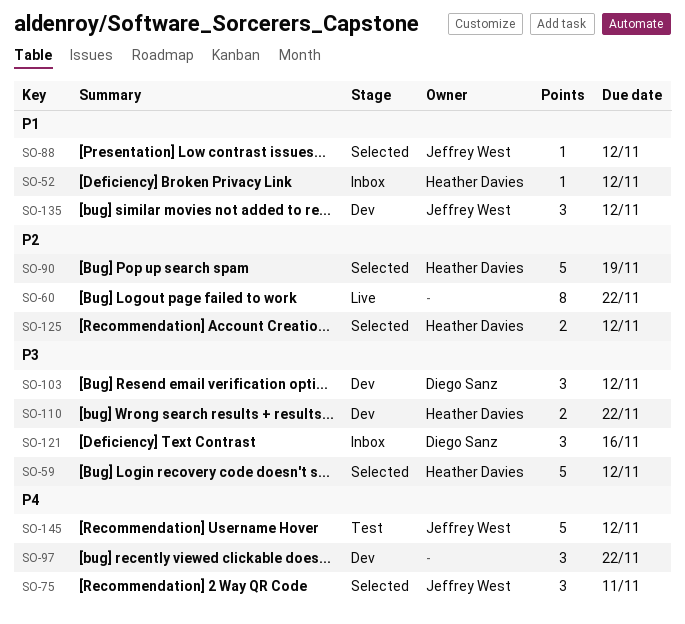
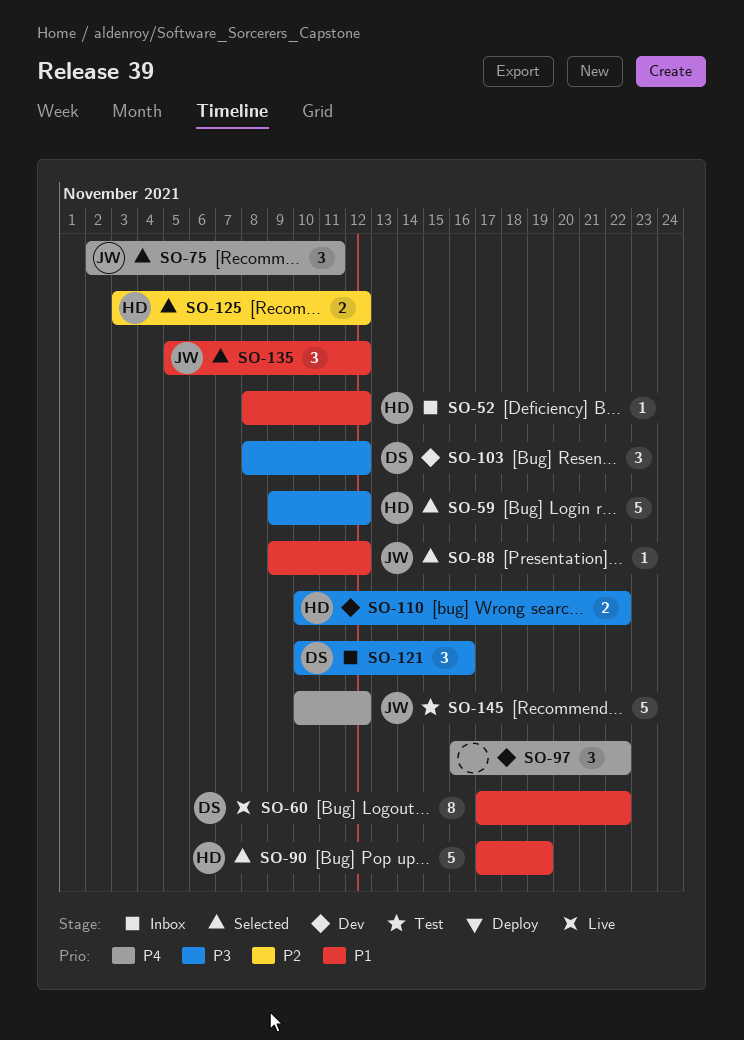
SO-60, owner: none -> Diego Sanz
SO-60, priority: P2 -> P1
SO-90, priority: P2 -> P1
SO-135, status: Dev -> Selected

